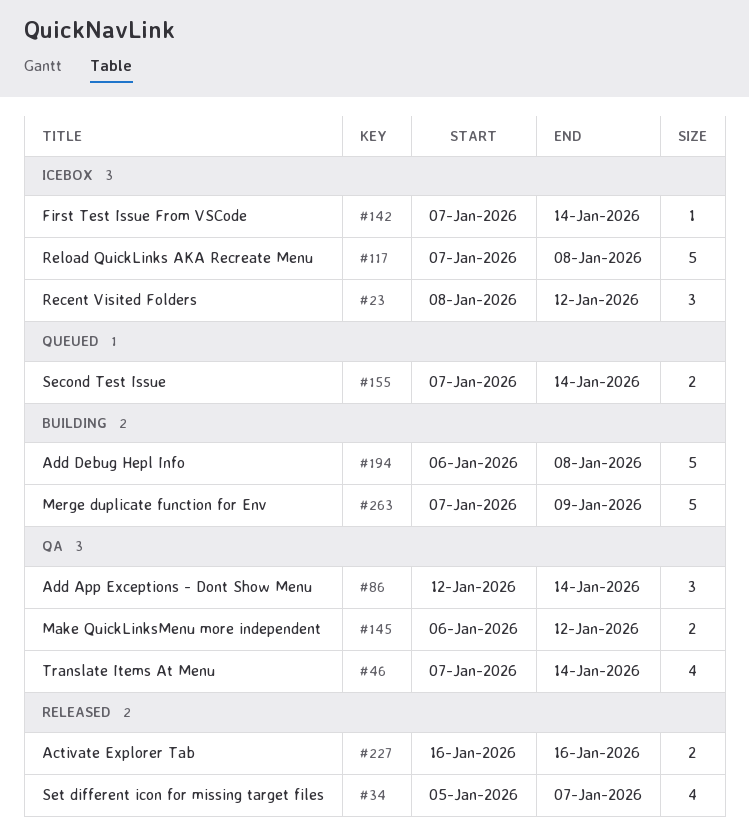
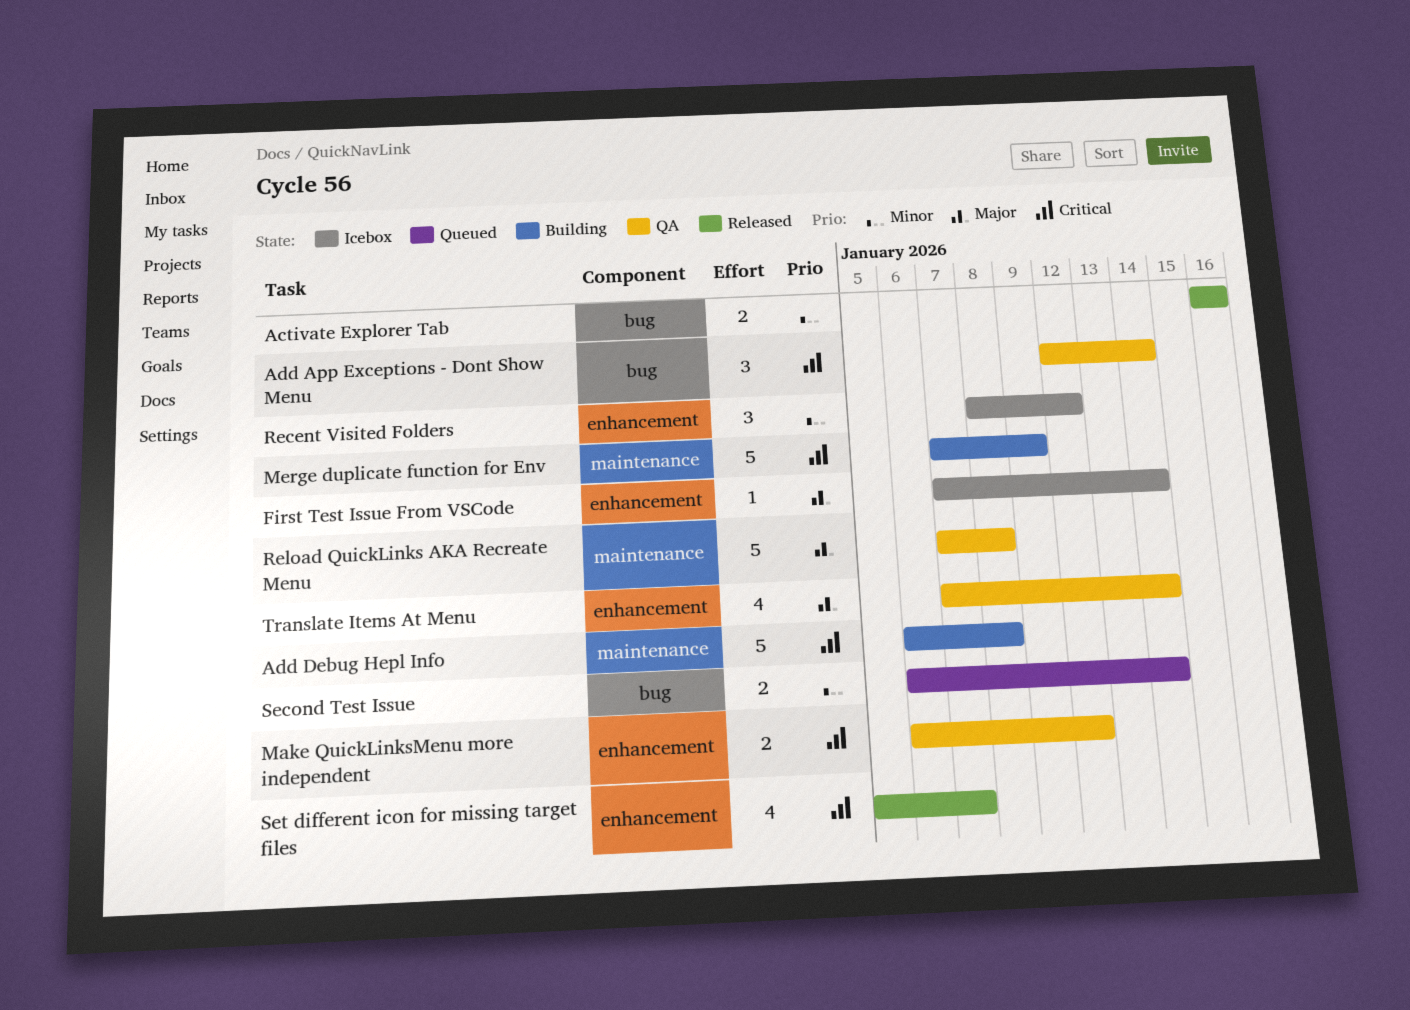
Reload QuickLinks AKA Recreate Menu, status: Icebox -> QA
Second Test Issue, start: Jan 7 -> Jan 6

